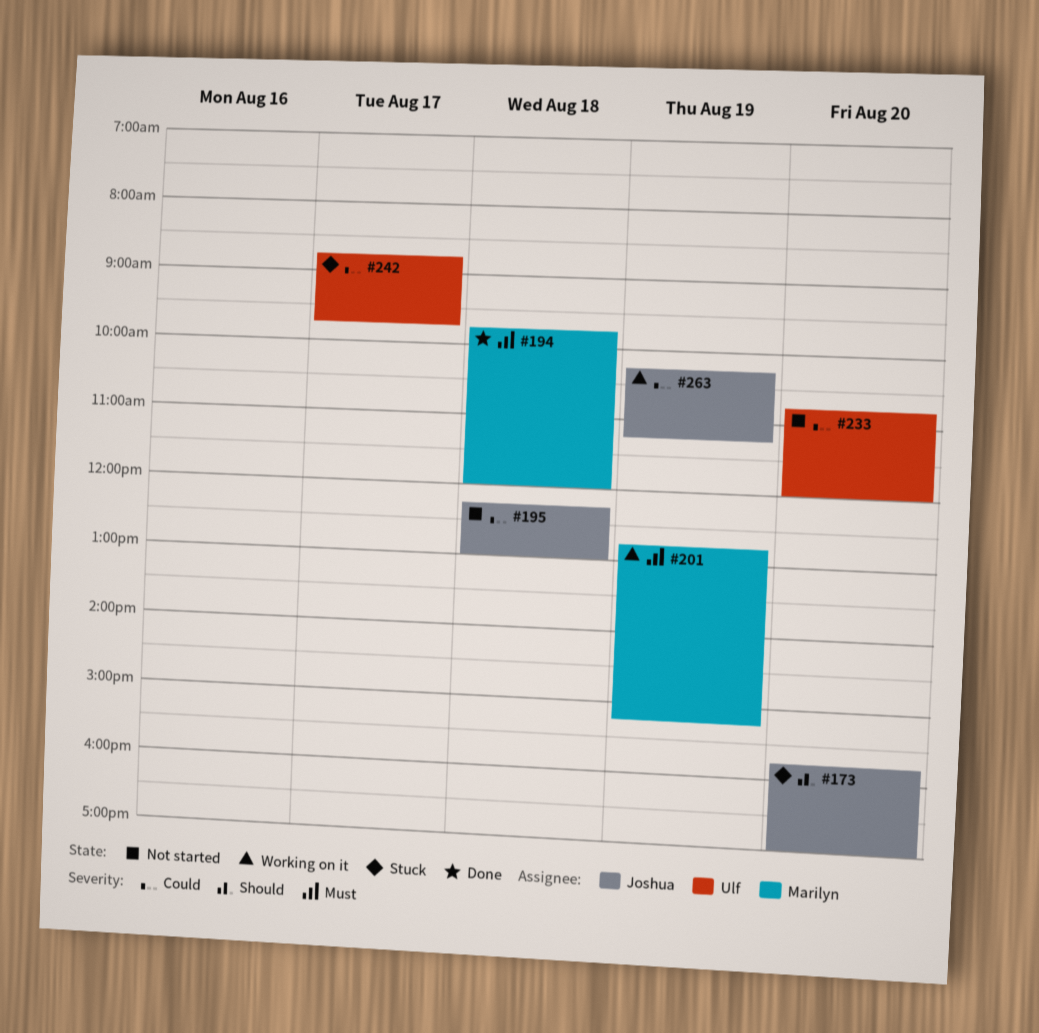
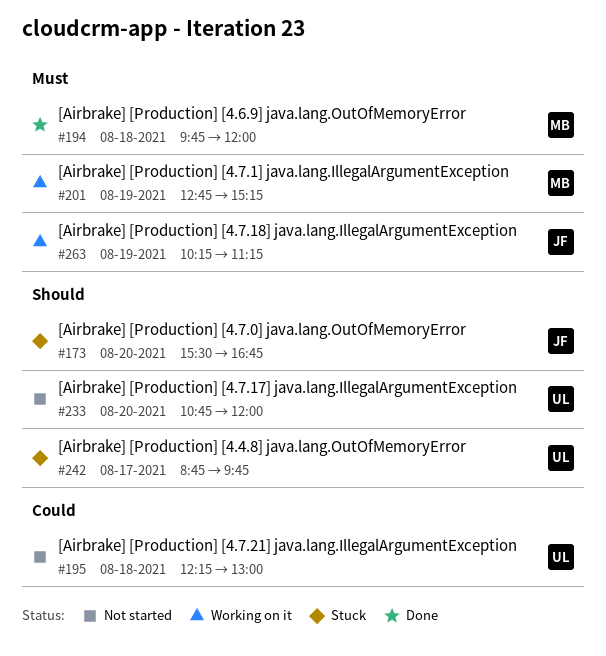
#173, begins: 15:45 -> 15:30
#173, ends: 17:00 -> 16:45
#195, owner: Joshua -> Ulf
#233, priority: Could -> Should
#242, priority: Could -> Should
#263, priority: Could -> Must

